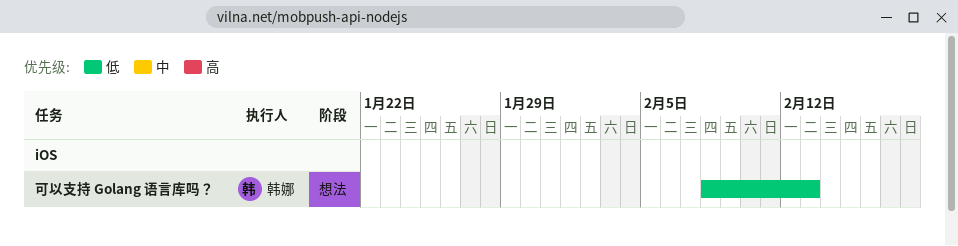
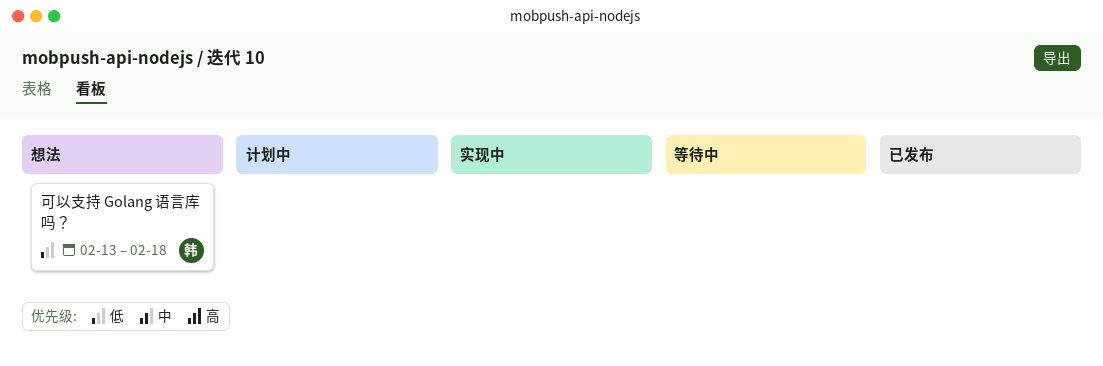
可以支持 Golang 语言库吗？, start: Feb 8 -> Feb 13
可以支持 Golang 语言库吗？, due: Feb 13 -> Feb 18

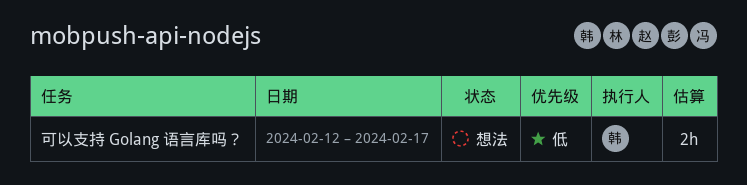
可以支持 Golang 语言库吗？, start: Feb 13 -> Feb 12
可以支持 Golang 语言库吗？, due: Feb 18 -> Feb 17

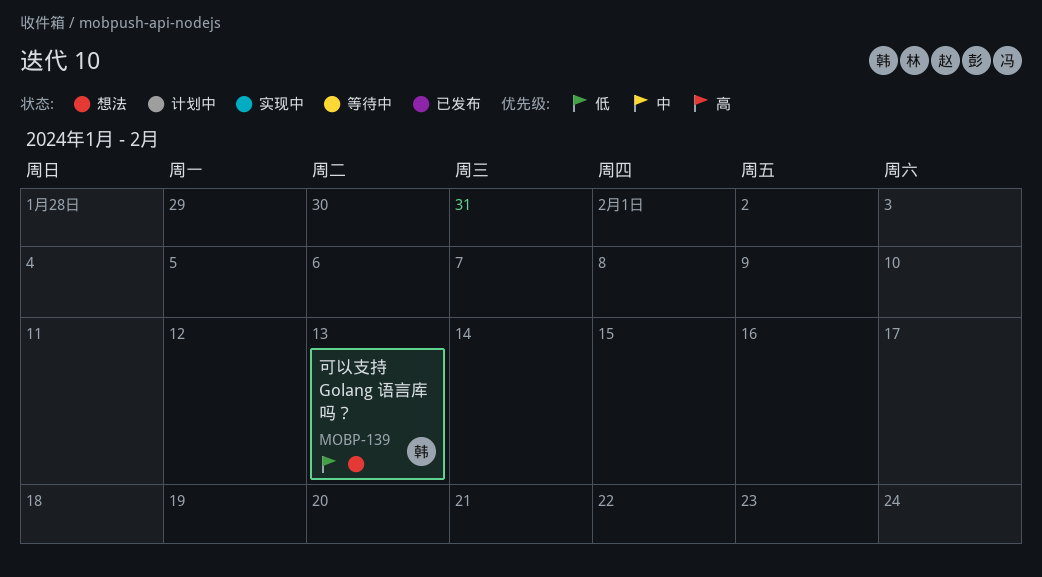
可以支持 Golang 语言库吗？, due: Feb 17 -> Feb 13

